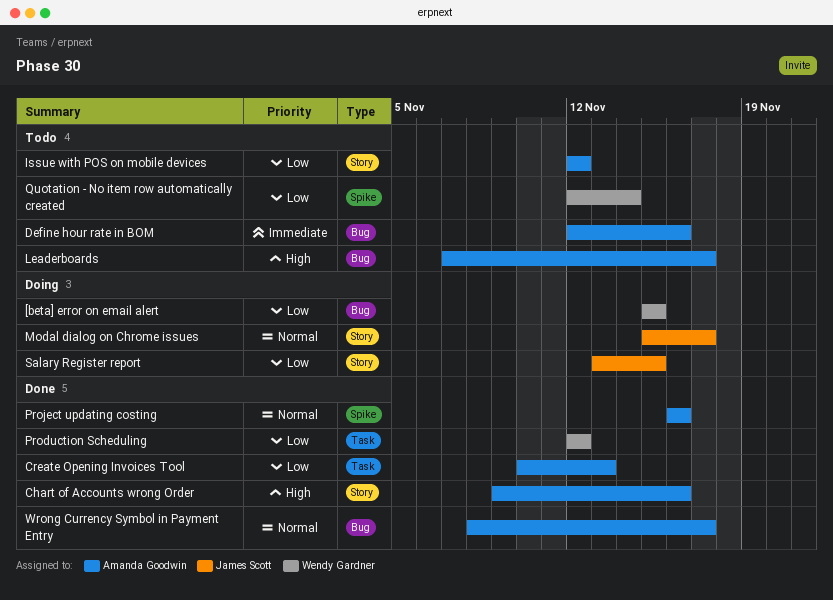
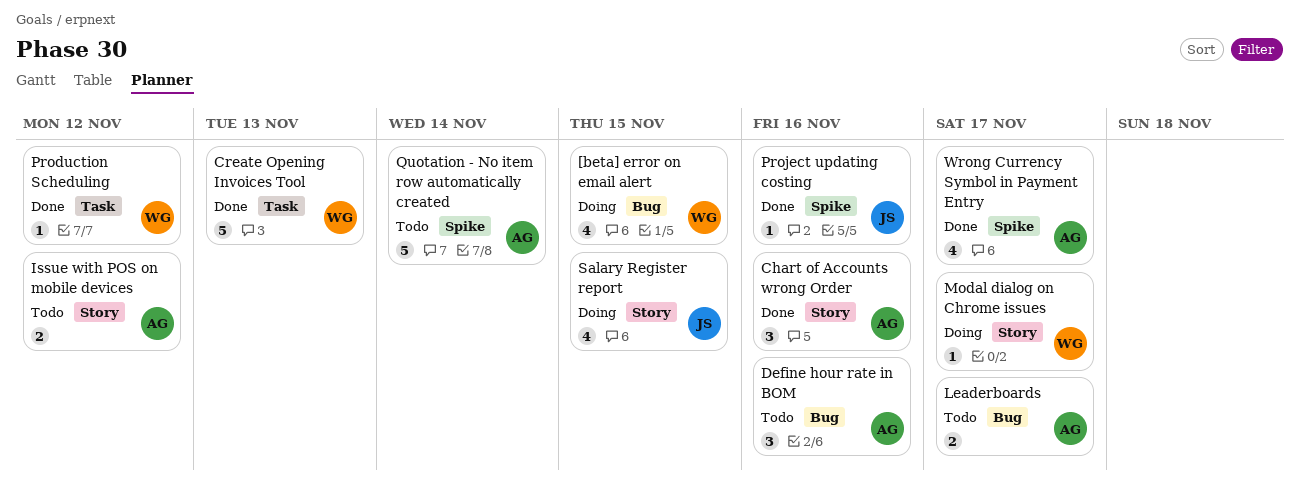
Create Opening Invoices Tool, owner: Amanda Goodwin -> Wendy Gardner
Modal dialog on Chrome issues, owner: James Scott -> Wendy Gardner
Project updating costing, owner: Amanda Goodwin -> James Scott
Quotation - No item row automatically created, owner: Wendy Gardner -> Amanda Goodwin
Wrong Currency Symbol in Payment Entry, label: Bug -> Spike

